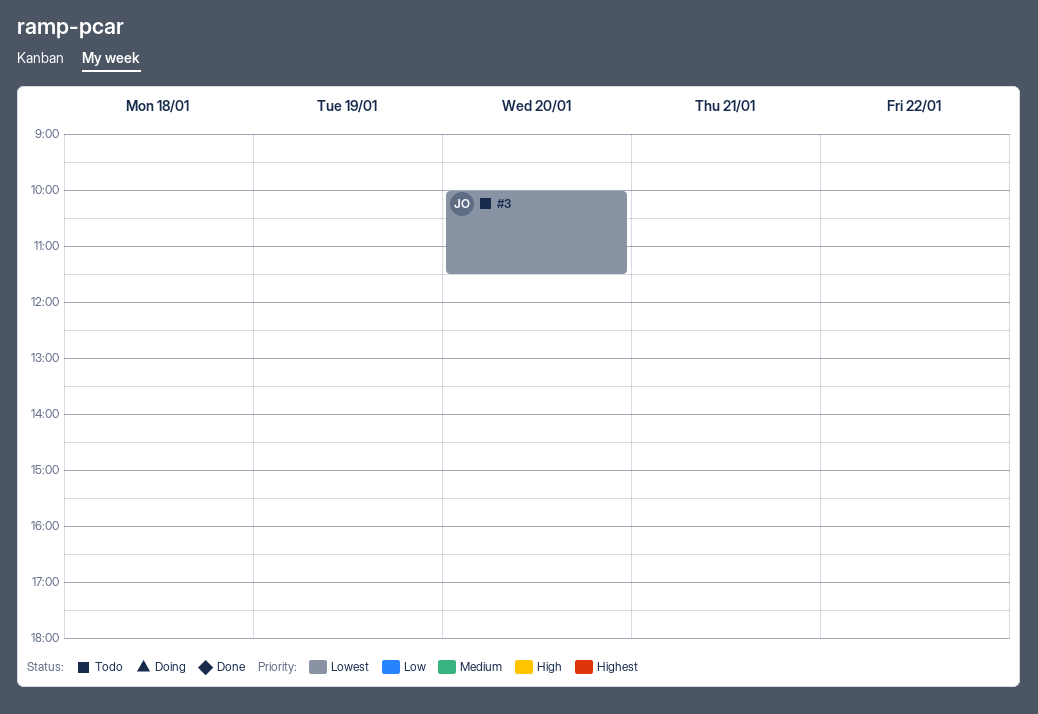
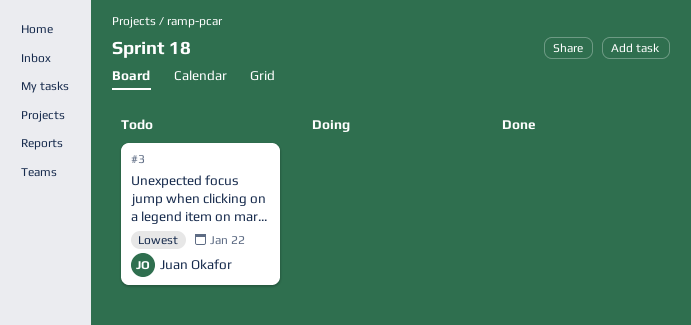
#3, day: Jan 20 -> Jan 22

